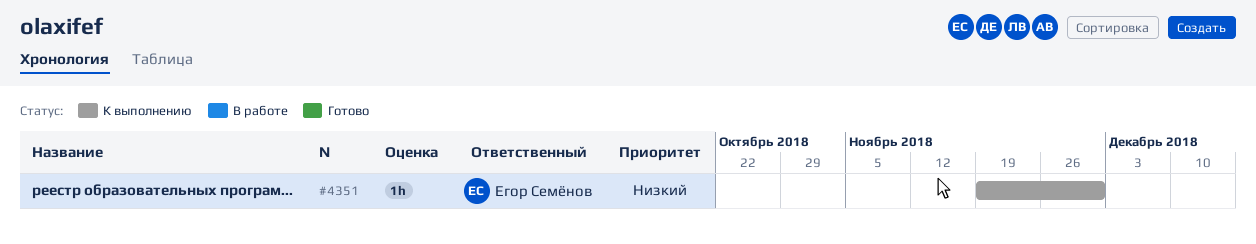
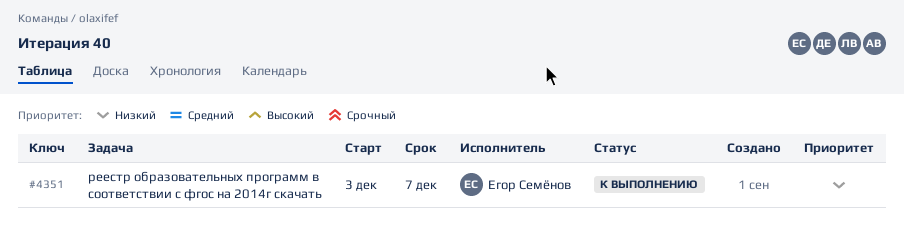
#4351, start: Nov 19 -> Dec 3
#4351, due: Nov 30 -> Dec 7

